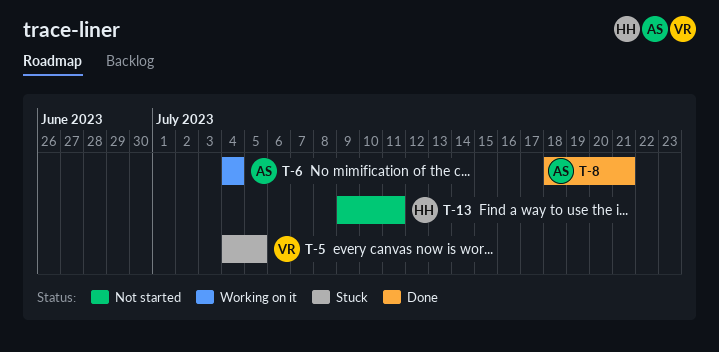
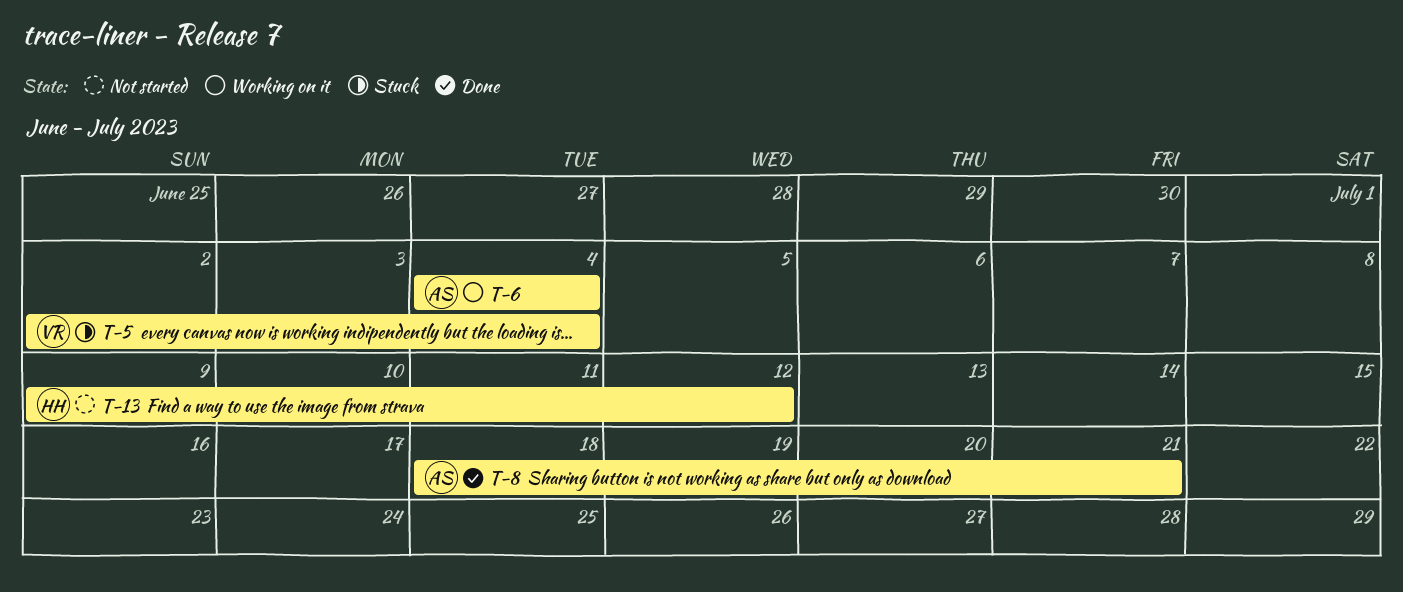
T-5, start: Jul 4 -> Jul 2
T-5, due: Jul 5 -> Jul 4
T-13, due: Jul 11 -> Jul 12

